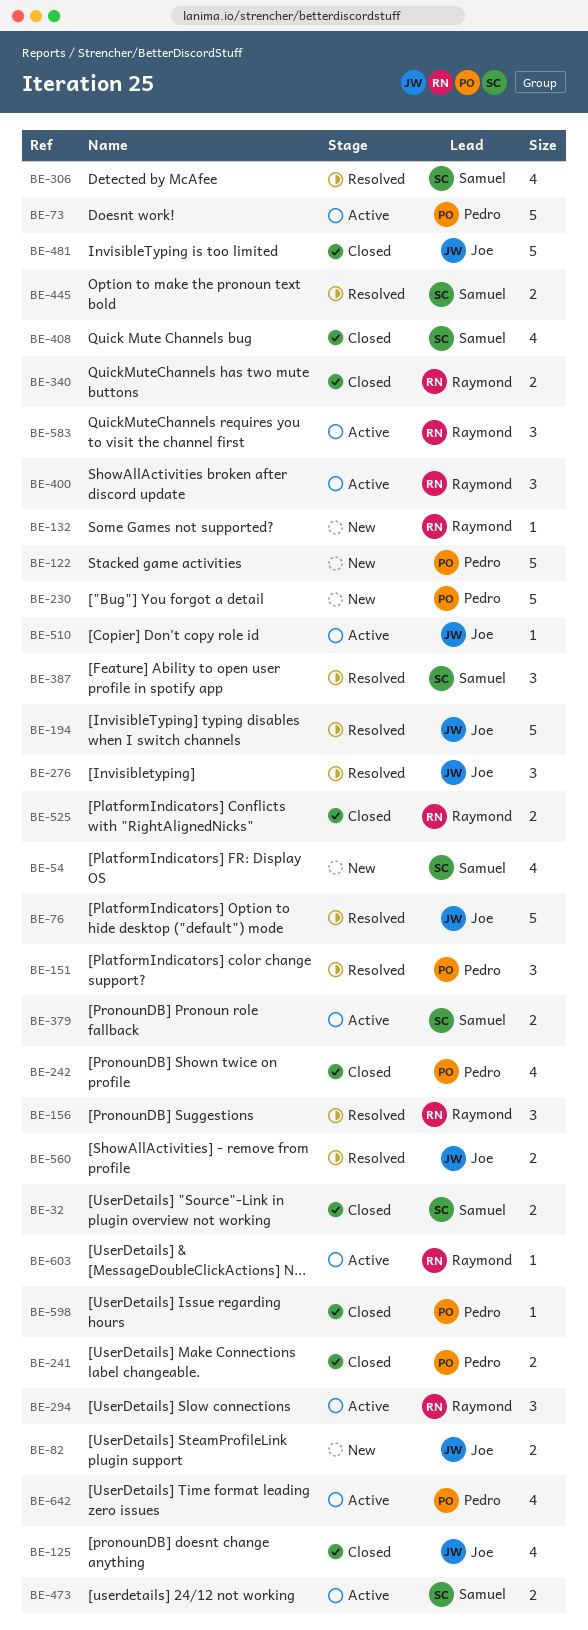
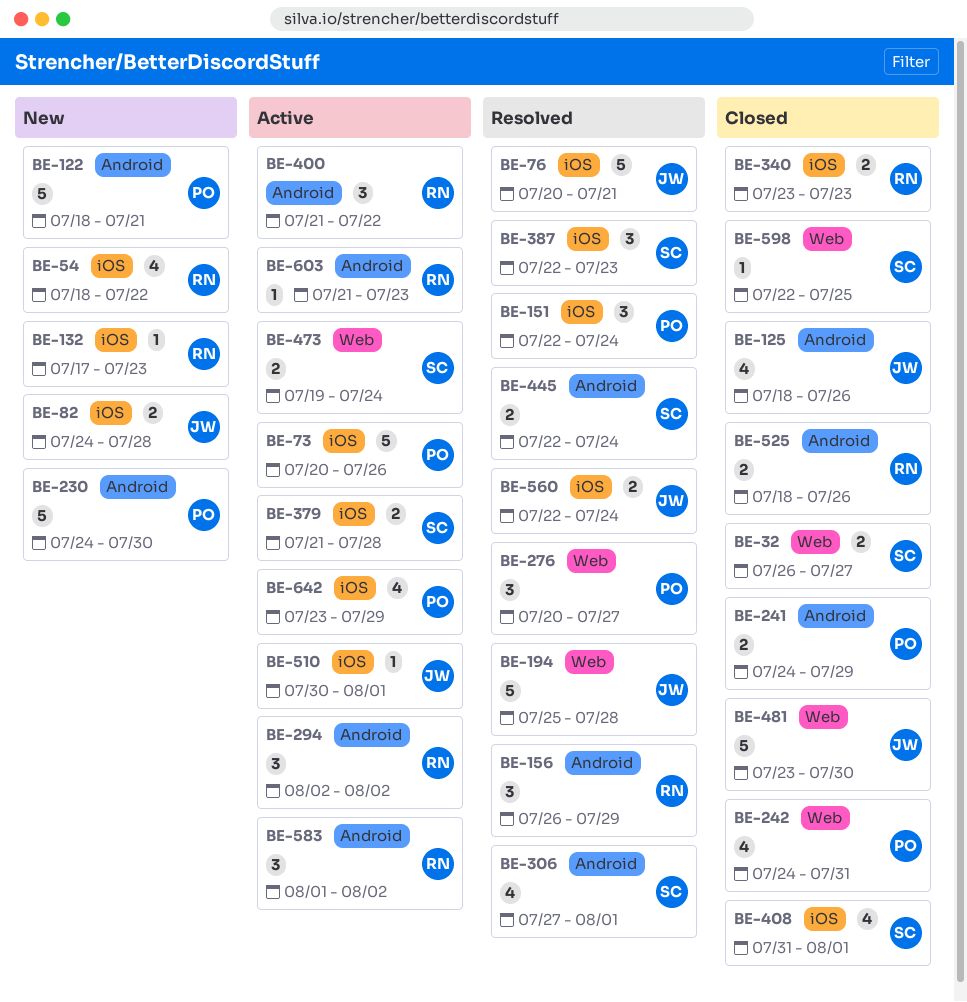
BE-54, owner: Samuel -> Raymond
BE-276, owner: Joe -> Pedro
BE-598, owner: Pedro -> Samuel

